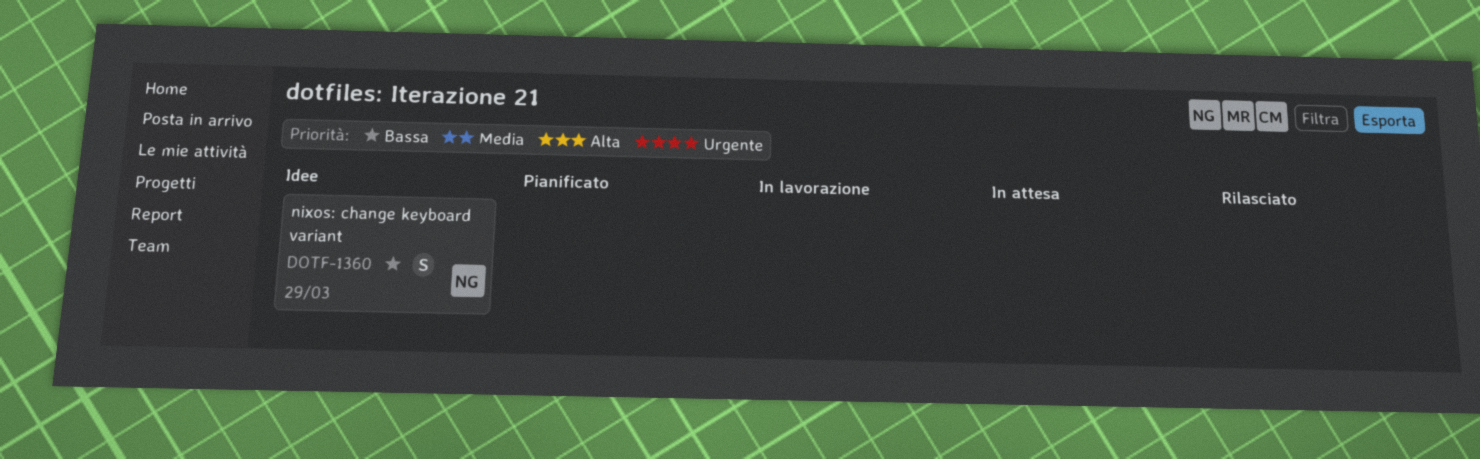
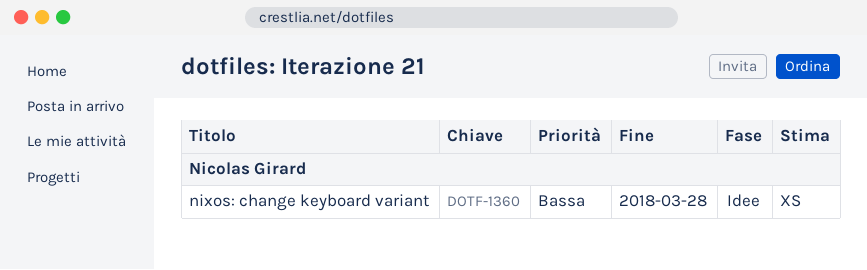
DOTF-1360, estimate: S -> XS
DOTF-1360, due: Mar 29 -> Mar 28

